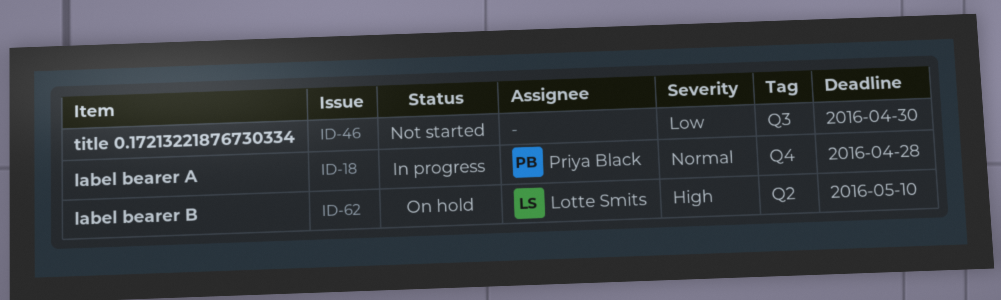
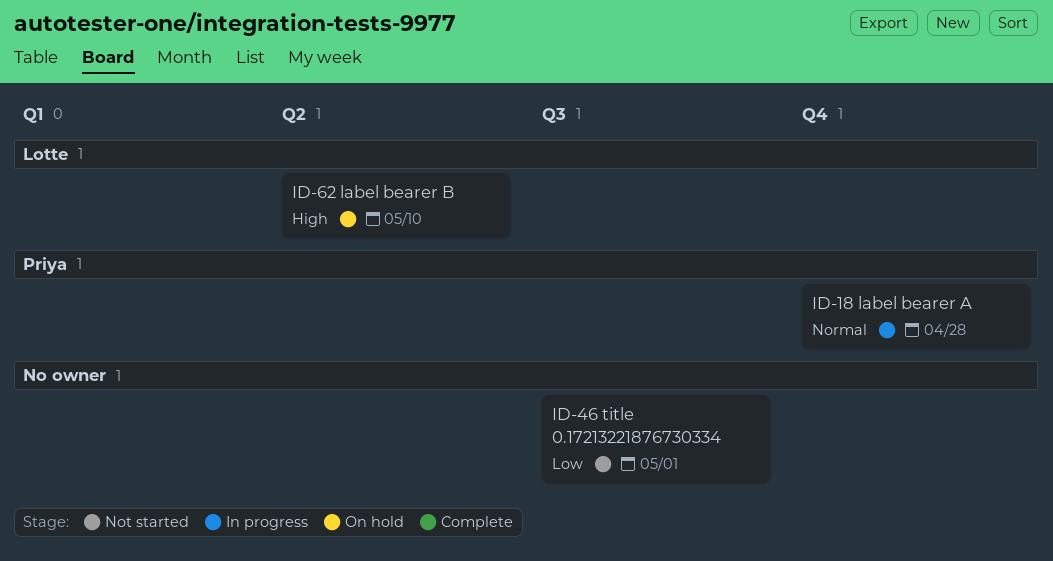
ID-46, due: Apr 30 -> May 1

